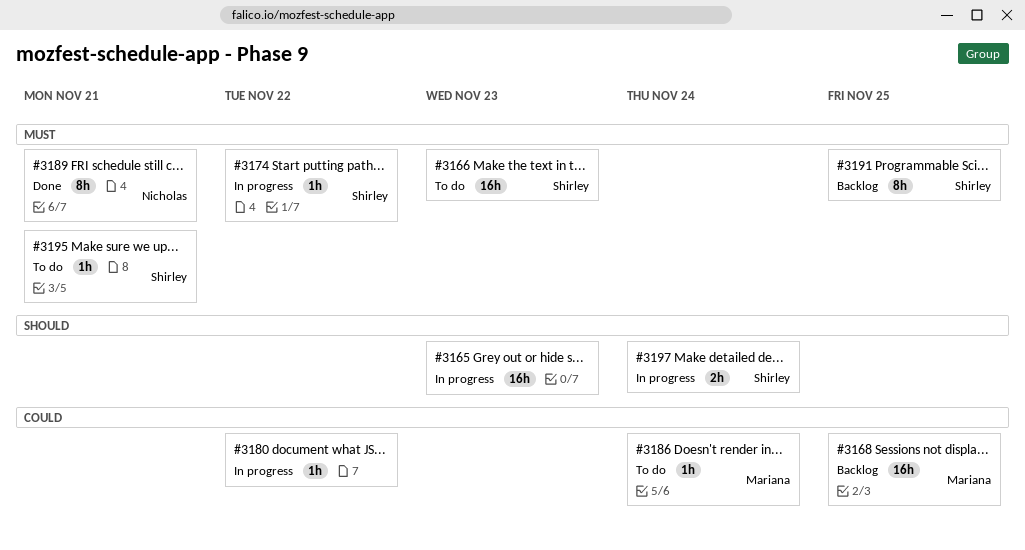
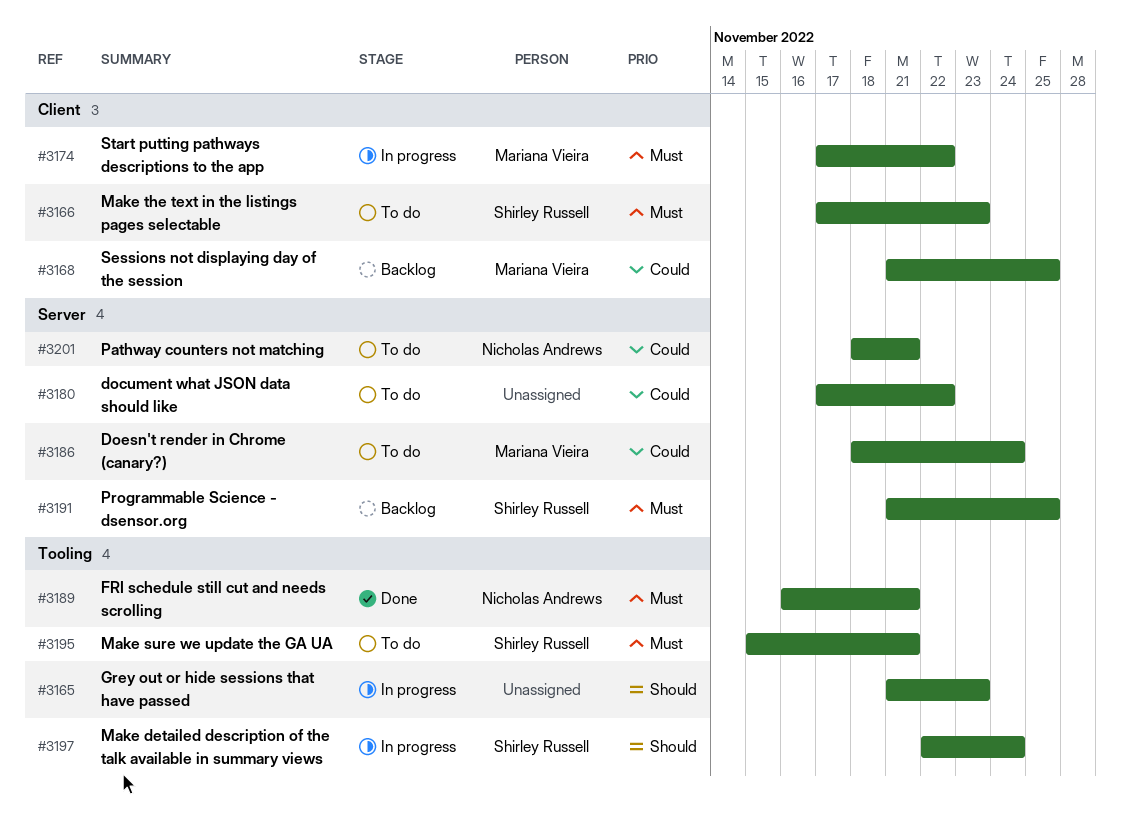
#3174, owner: Shirley Russell -> Mariana Vieira
#3180, status: In progress -> To do
#3201: none -> present

